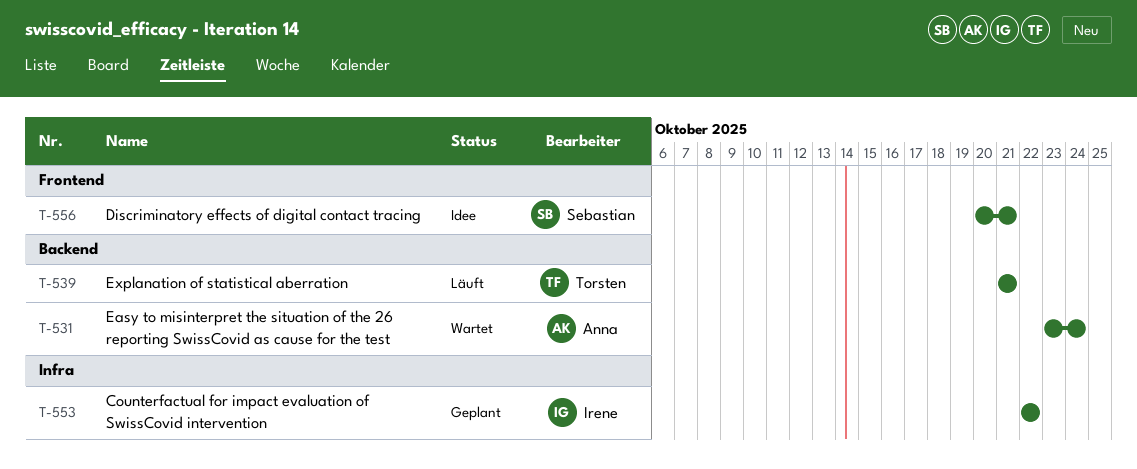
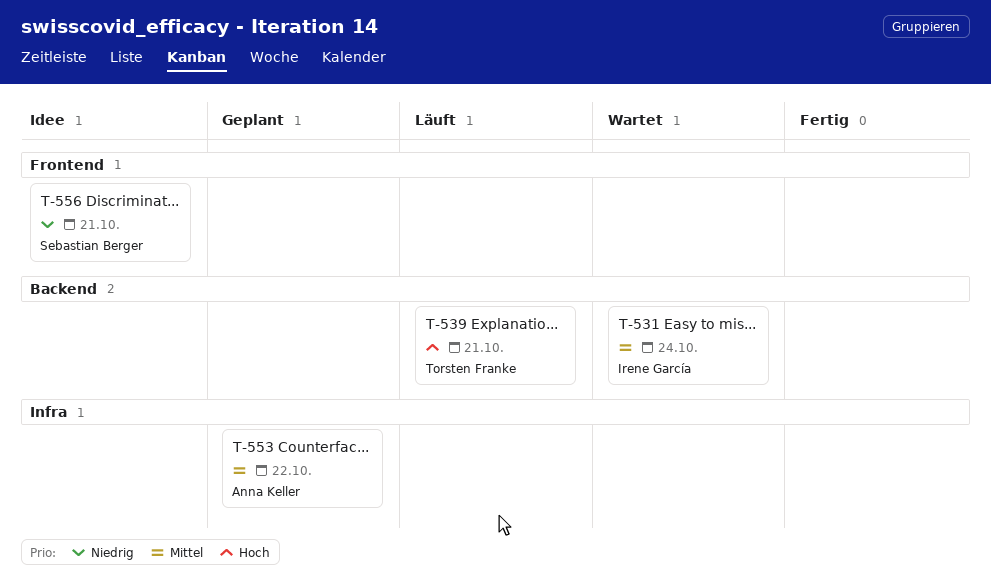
T-531, owner: Anna Keller -> Irene García
T-553, owner: Irene García -> Anna Keller

